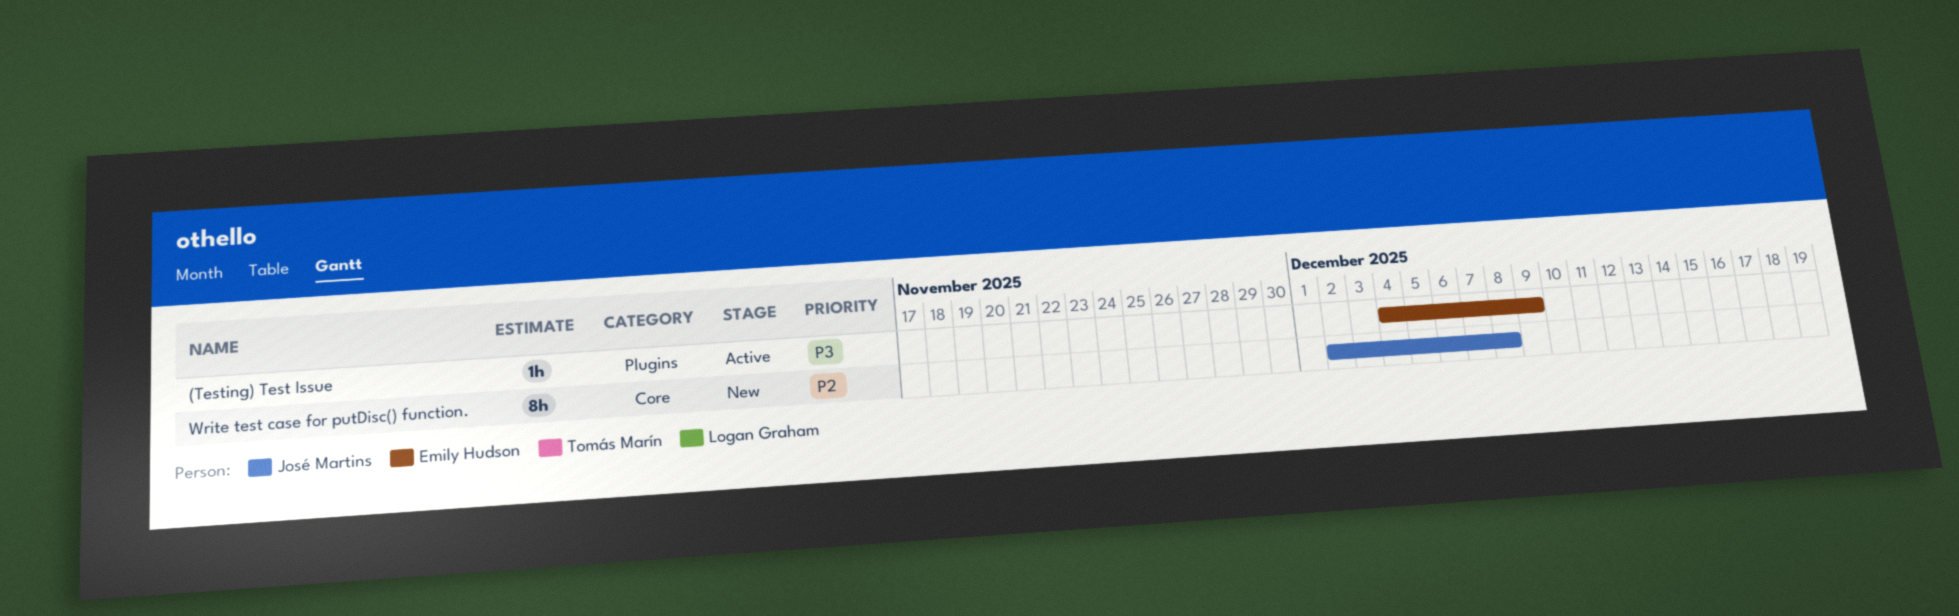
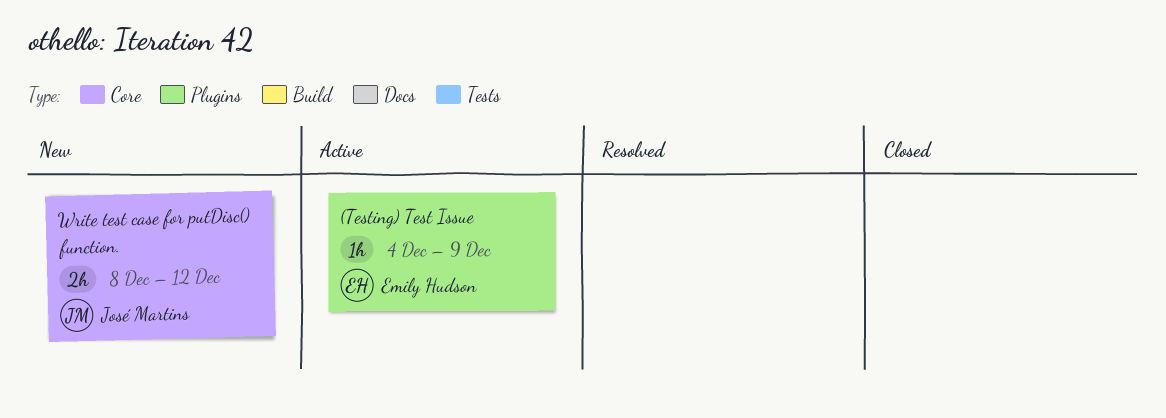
Write test case for putDisc() function., estimate: 8h -> 2h
Write test case for putDisc() function., start: Dec 2 -> Dec 8
Write test case for putDisc() function., due: Dec 8 -> Dec 12

